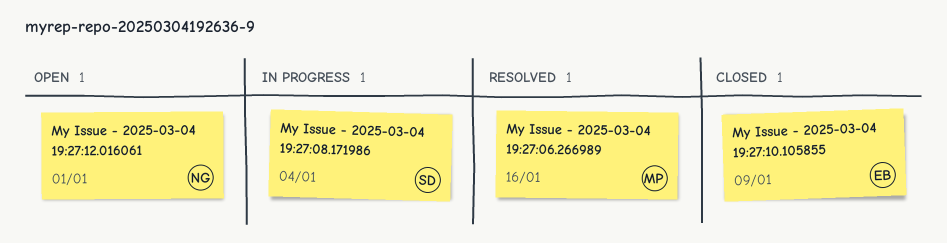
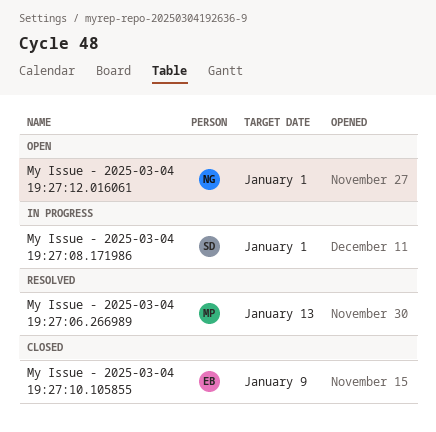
My Issue - 2025-03-04 19:27:06.266989, due: Jan 16 -> Jan 13
My Issue - 2025-03-04 19:27:08.171986, due: Jan 4 -> Jan 1

